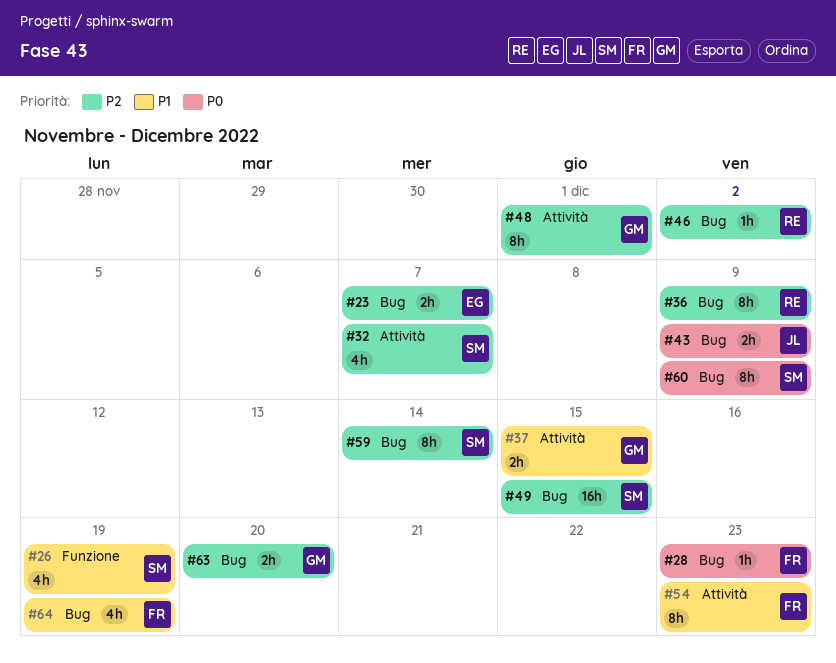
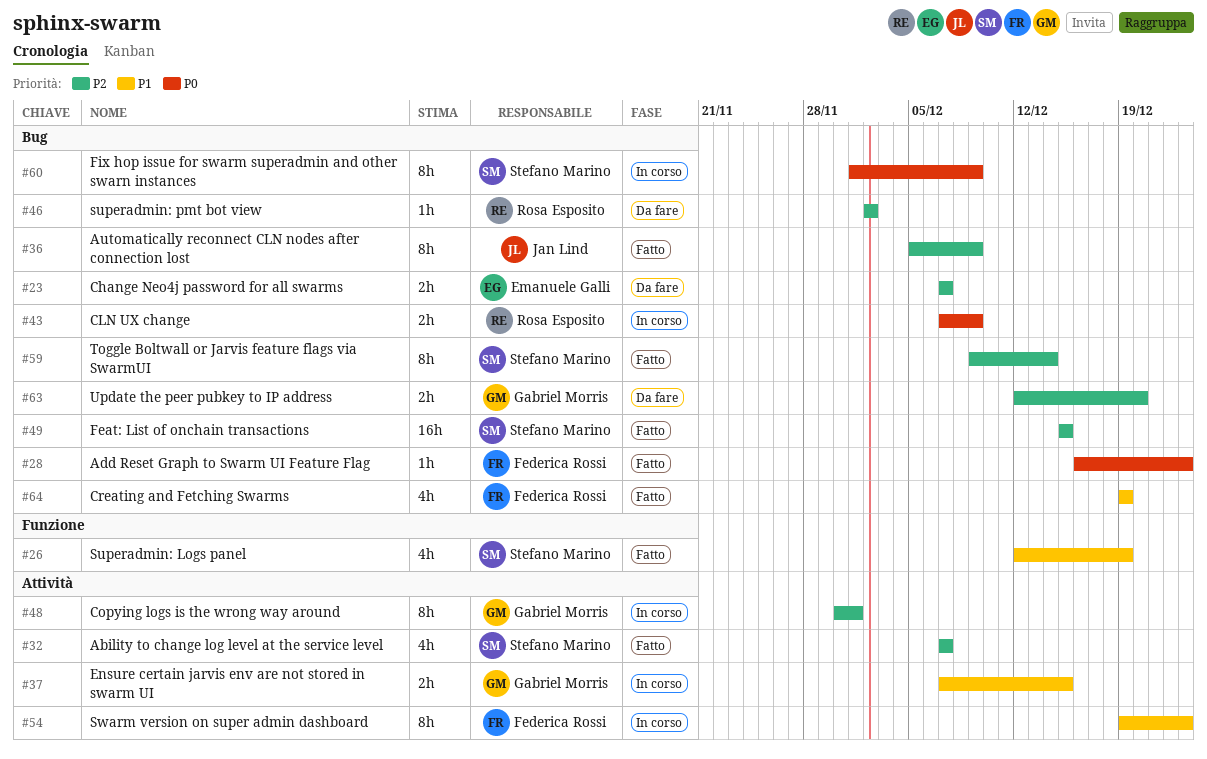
#36, owner: Rosa Esposito -> Jan Lind
#43, owner: Jan Lind -> Rosa Esposito

